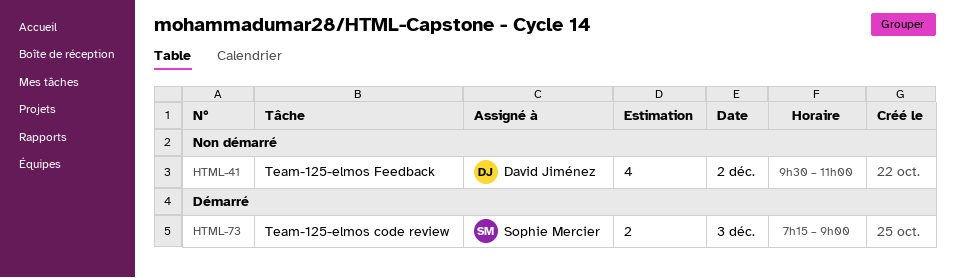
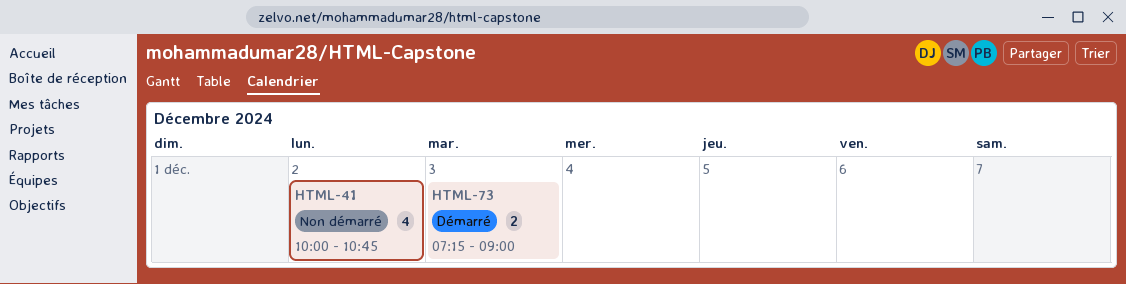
HTML-41, begins: 09:30 -> 10:00
HTML-41, ends: 11:00 -> 10:45

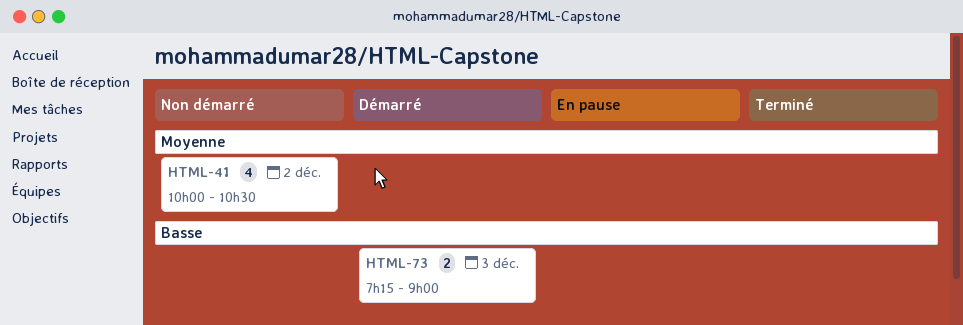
HTML-41, ends: 10:45 -> 10:30

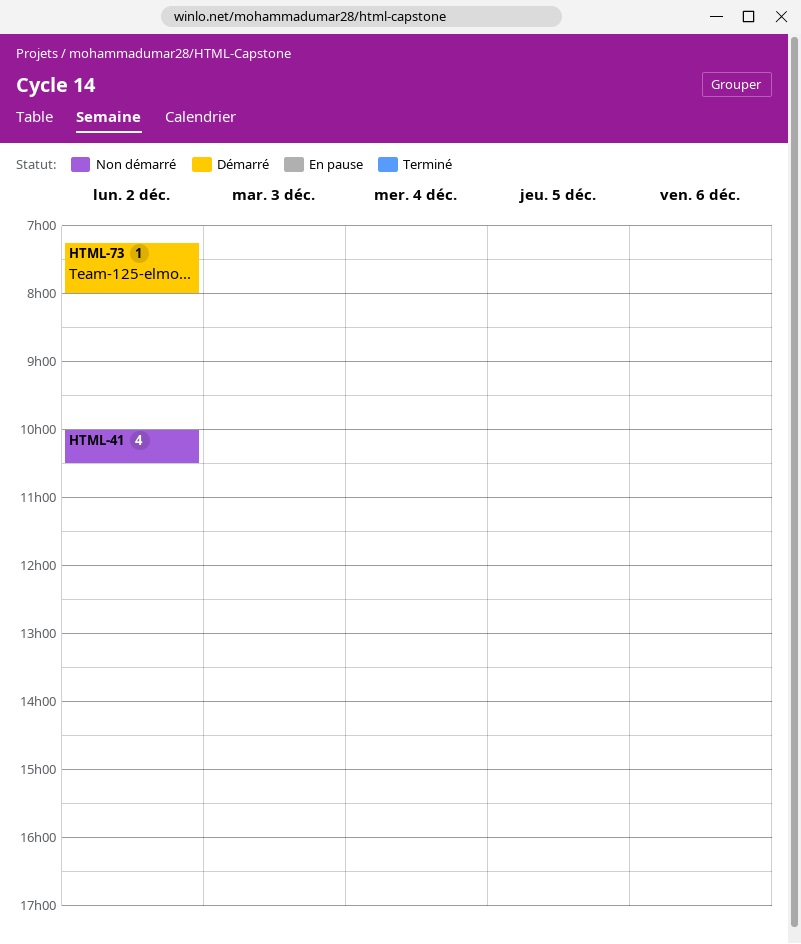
HTML-73, estimate: 2 -> 1
HTML-73, day: Dec 3 -> Dec 2
HTML-73, ends: 09:00 -> 08:00

